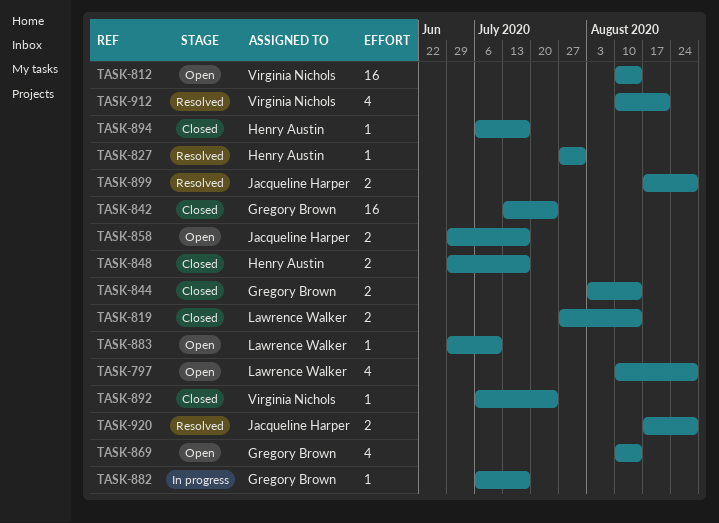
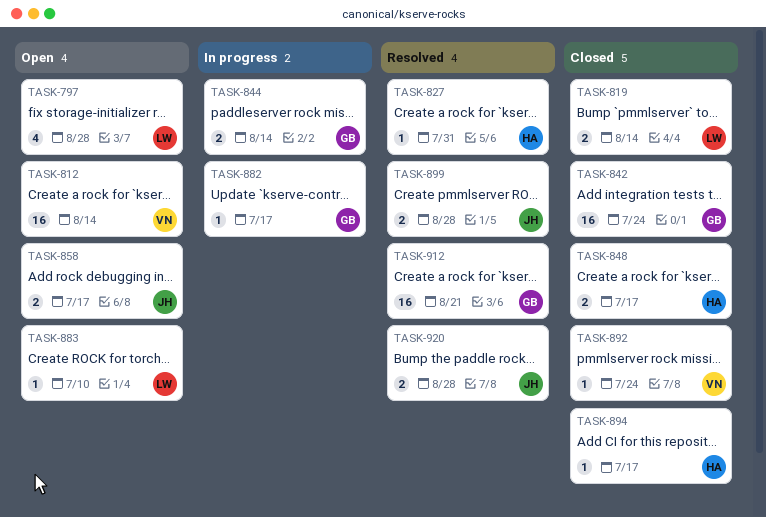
TASK-844, status: Closed -> In progress
TASK-869: present -> none
TASK-912, owner: Virginia Nichols -> Gregory Brown
TASK-912, estimate: 4 -> 16

